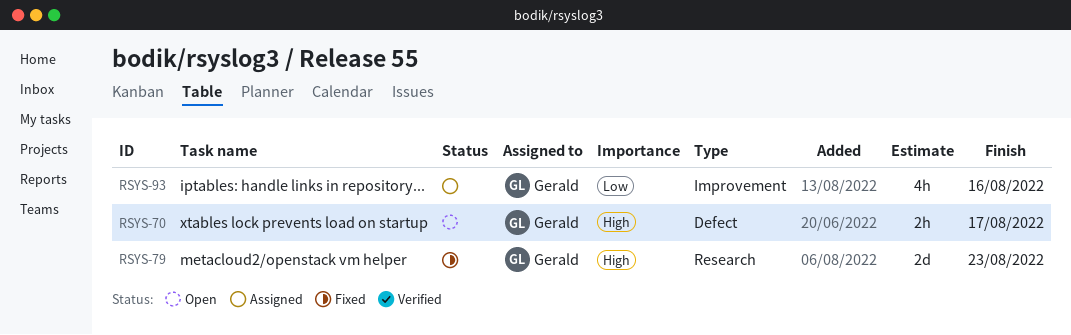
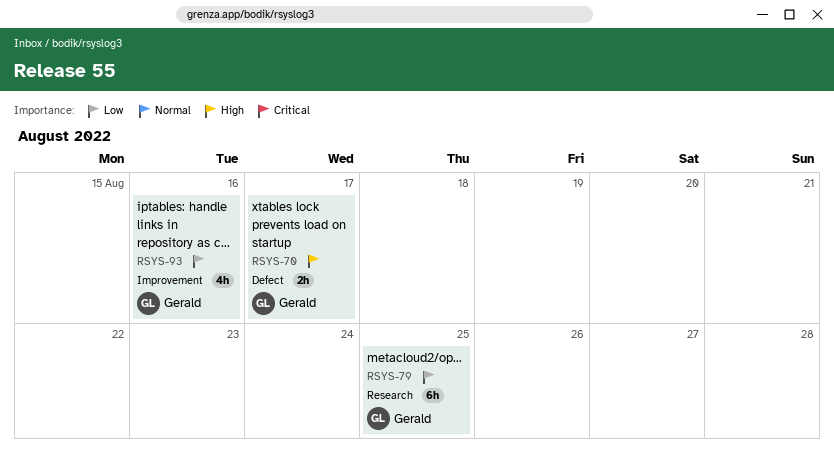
RSYS-79, priority: High -> Low
RSYS-79, estimate: 2d -> 6h
RSYS-79, due: Aug 23 -> Aug 25

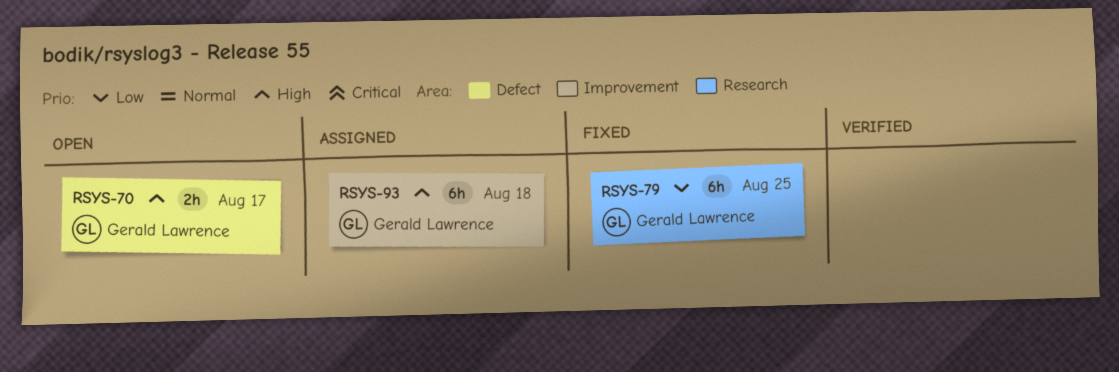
RSYS-93, priority: Low -> High
RSYS-93, estimate: 4h -> 6h
RSYS-93, due: Aug 16 -> Aug 18

